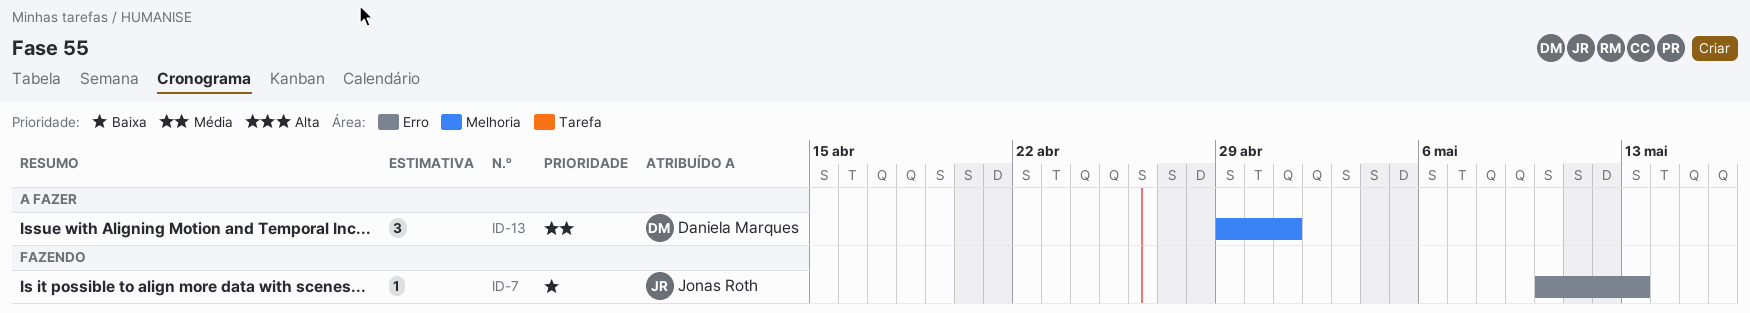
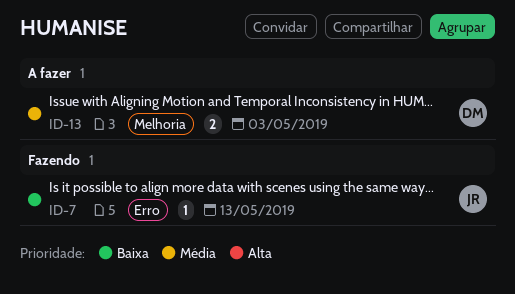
ID-13, estimate: 3 -> 2
ID-13, due: May 1 -> May 3

